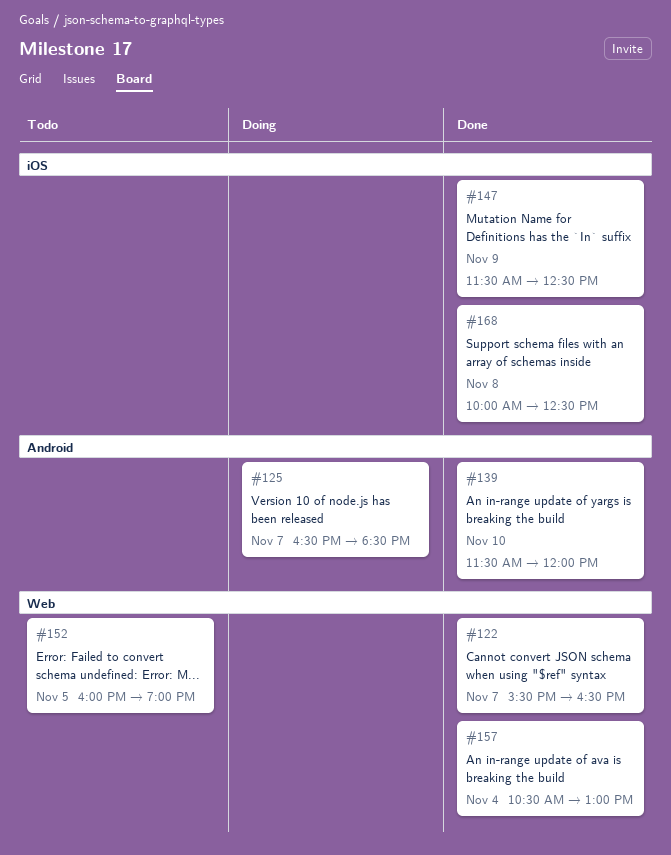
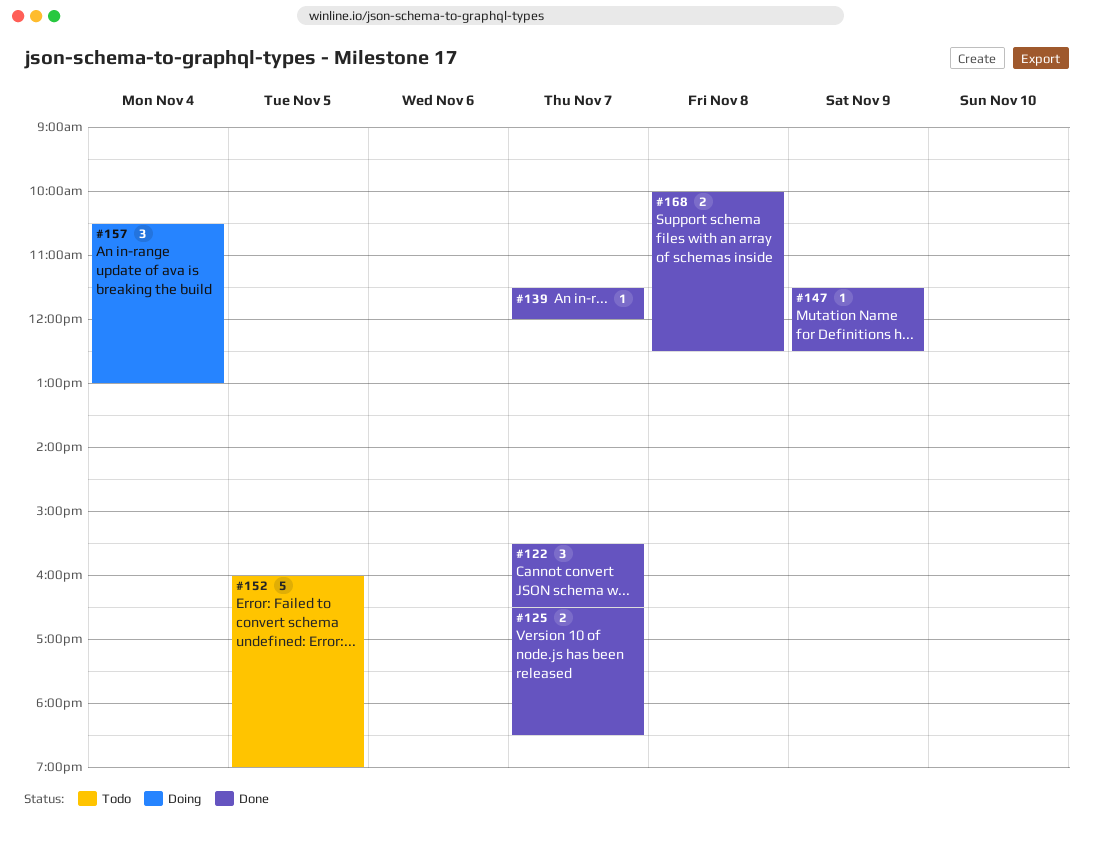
#125, status: Doing -> Done
#139, day: Nov 10 -> Nov 7
#157, status: Done -> Doing

